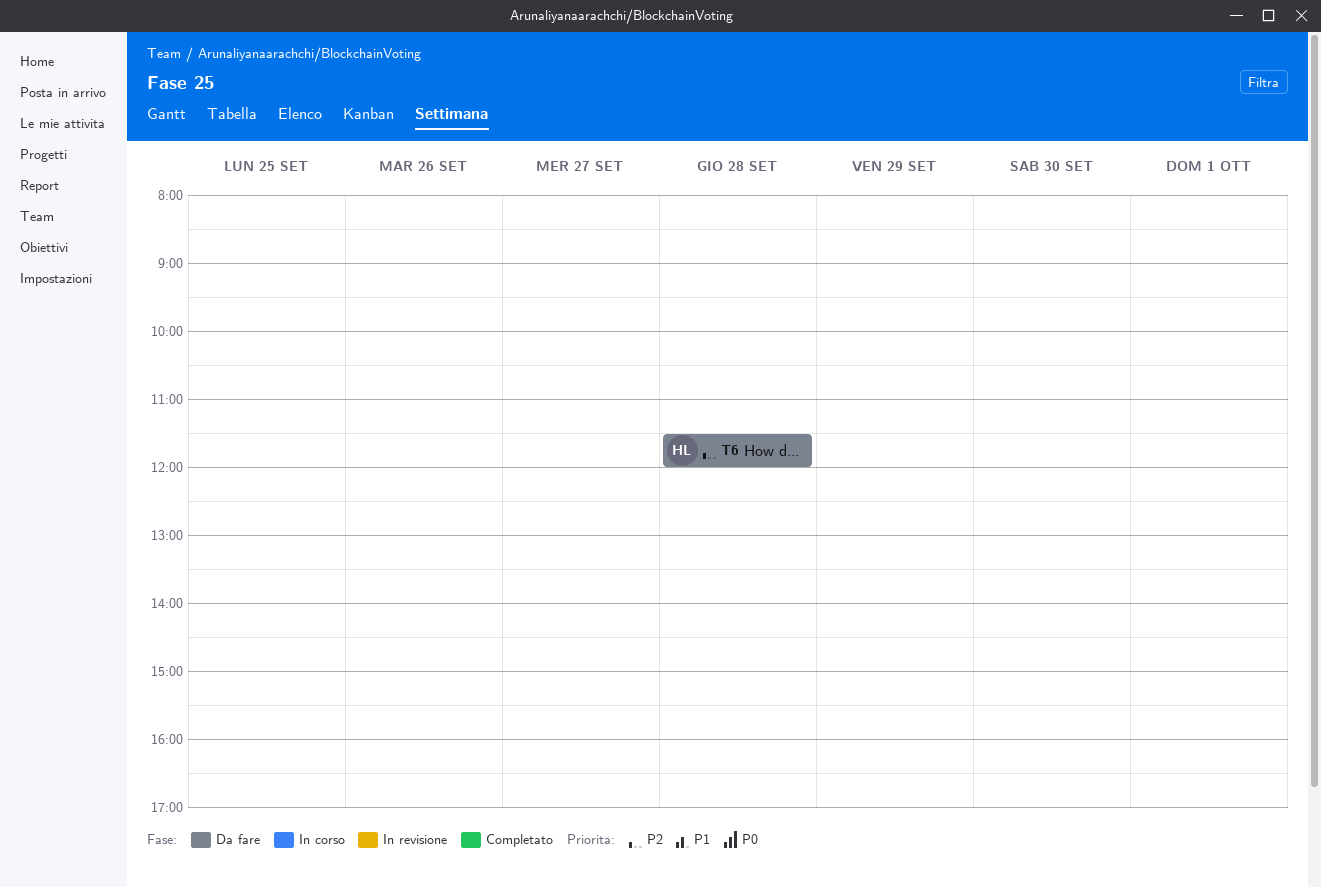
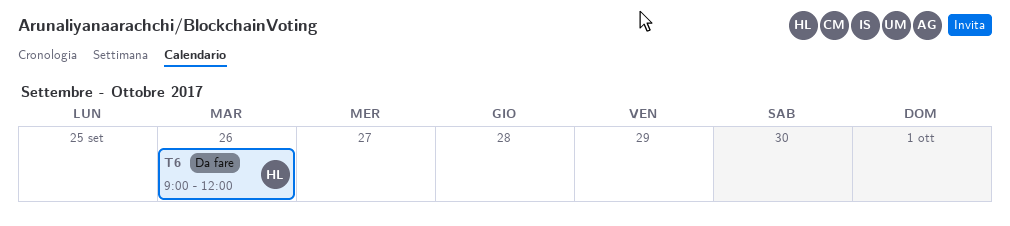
T6, day: Sep 28 -> Sep 26
T6, begins: 11:30 -> 09:00

